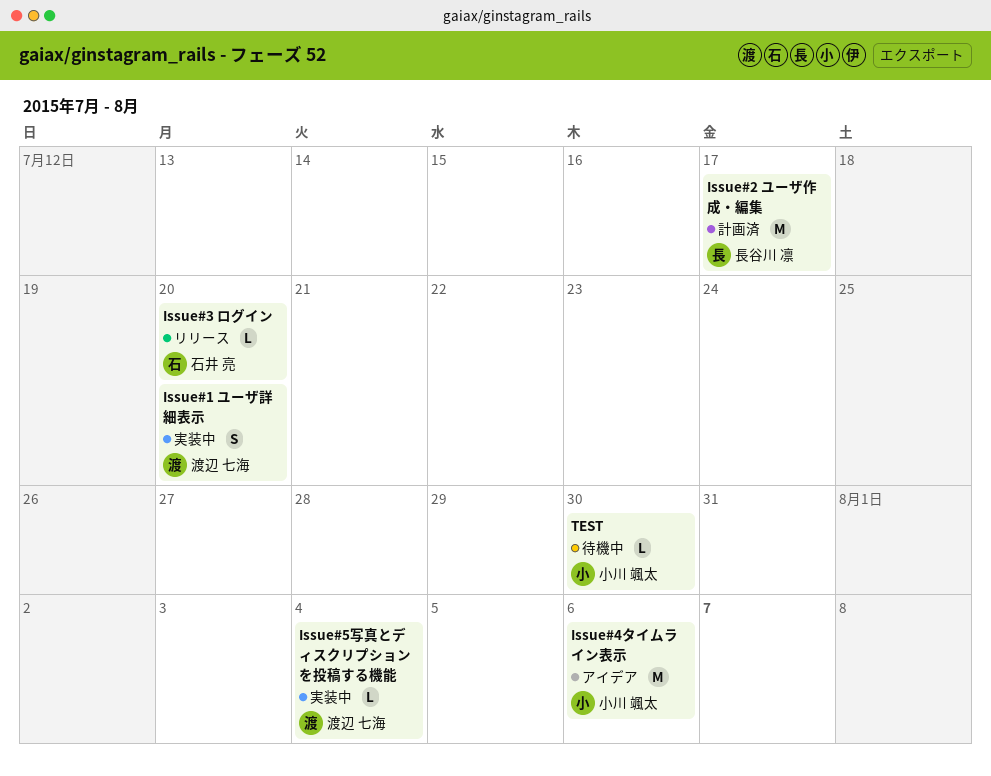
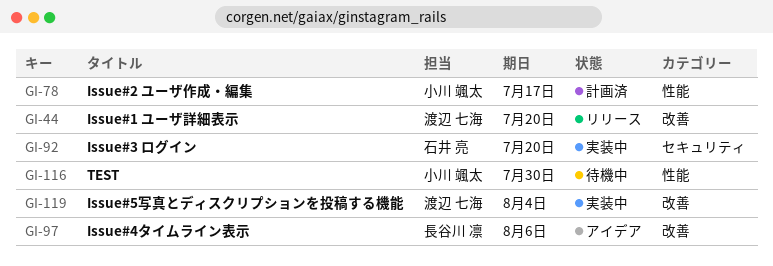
Issue#1 ユーザ詳細表示, status: 実装中 -> リリース
Issue#2 ユーザ作成・編集, owner: 長谷川 凛 -> 小川 颯太
Issue#3 ログイン, status: リリース -> 実装中
Issue#4タイムライン表示, owner: 小川 颯太 -> 長谷川 凛

